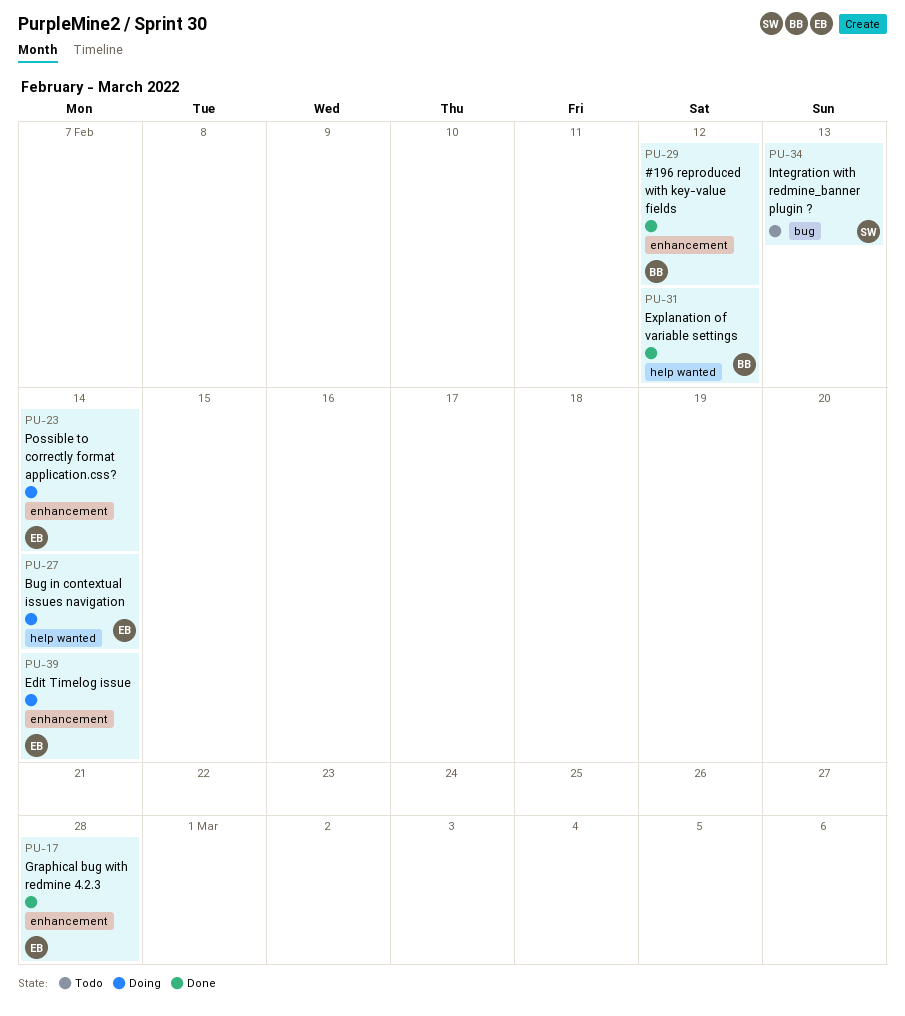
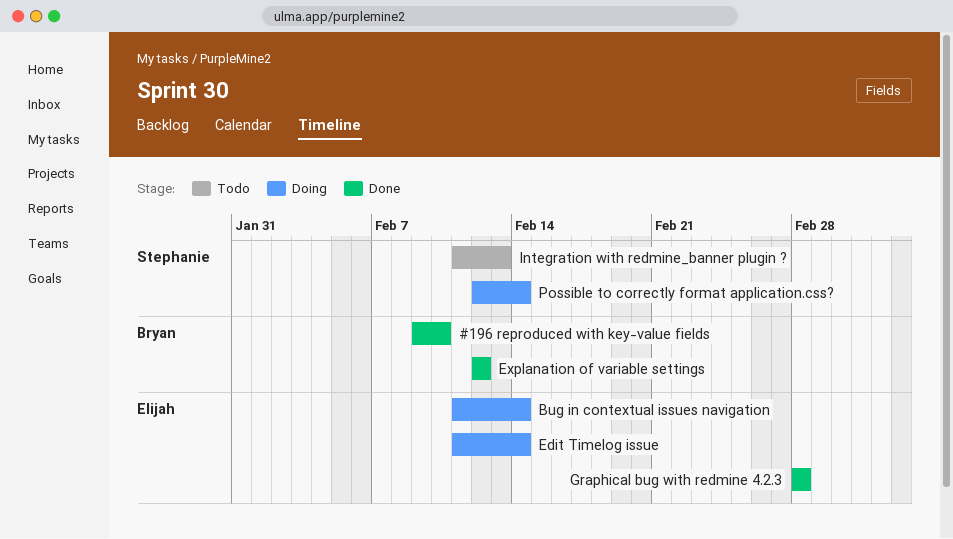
#196 reproduced with key-value fields, due: Feb 12 -> Feb 10
Possible to correctly format application.css?, owner: Elijah -> Stephanie

